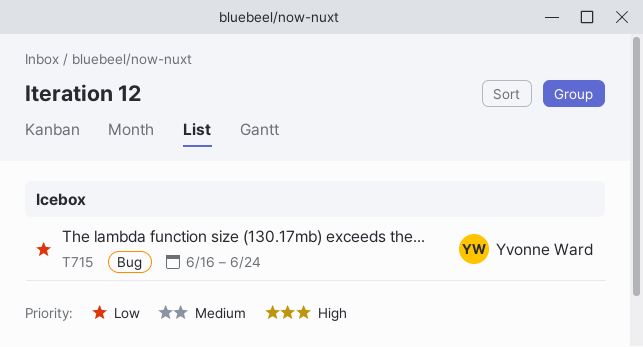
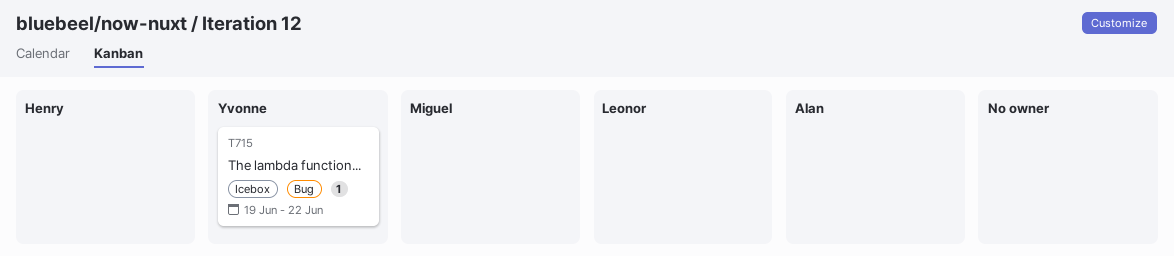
T715, start: Jun 16 -> Jun 19
T715, due: Jun 24 -> Jun 22

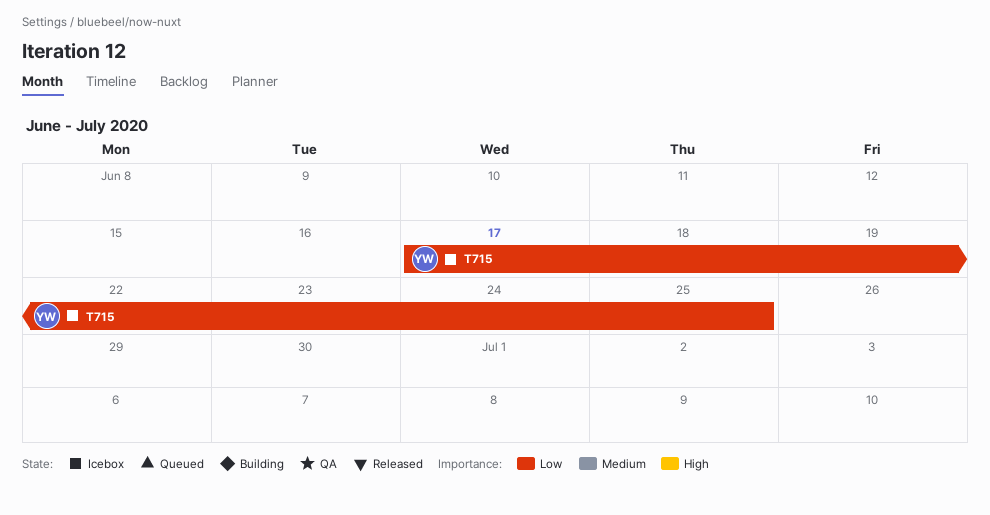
T715, start: Jun 19 -> Jun 17
T715, due: Jun 22 -> Jun 25

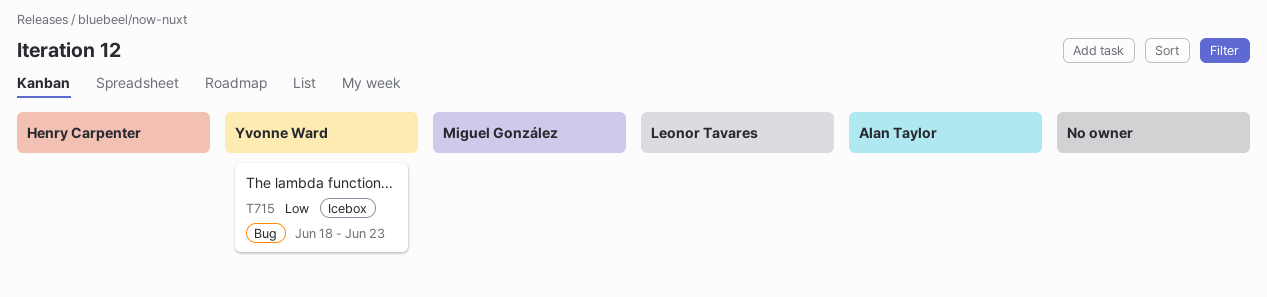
T715, start: Jun 17 -> Jun 18
T715, due: Jun 25 -> Jun 23

